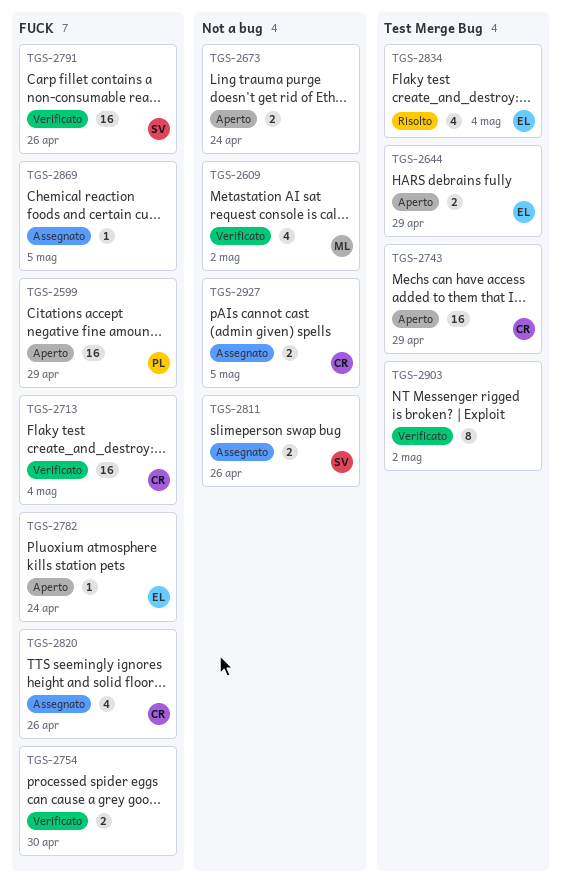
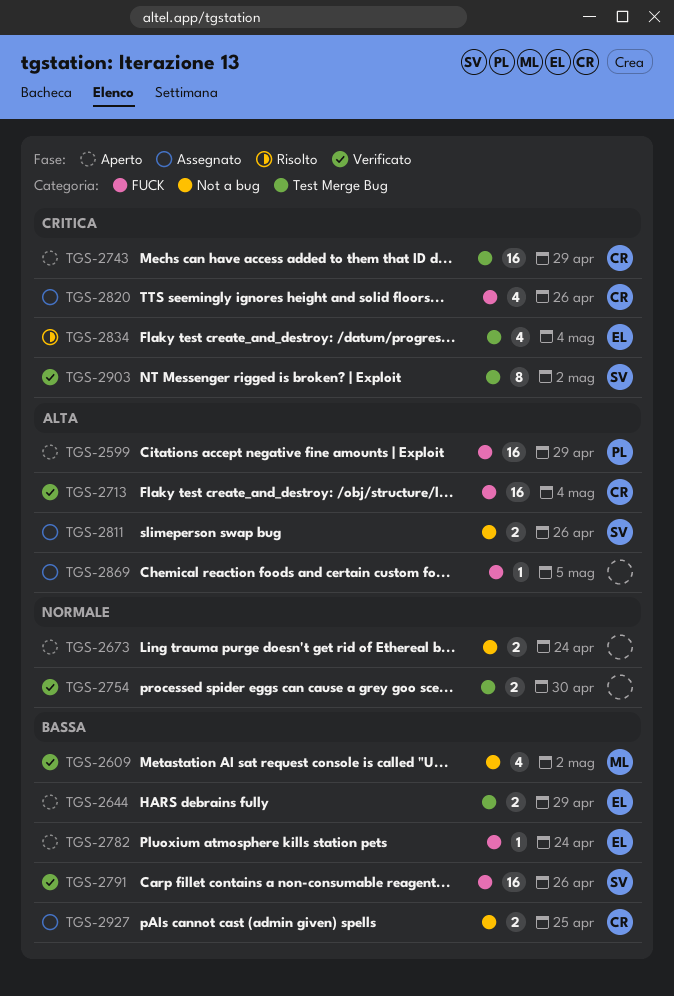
TGS-2754, label: FUCK -> Test Merge Bug
TGS-2903, owner: none -> SV
TGS-2927, due: May 5 -> Apr 25

